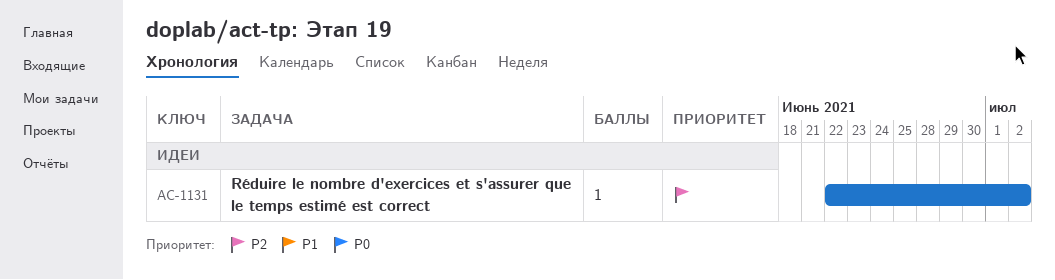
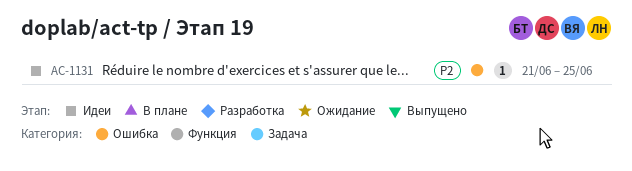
AC-1131, start: Jun 22 -> Jun 21
AC-1131, due: Jul 2 -> Jun 25

